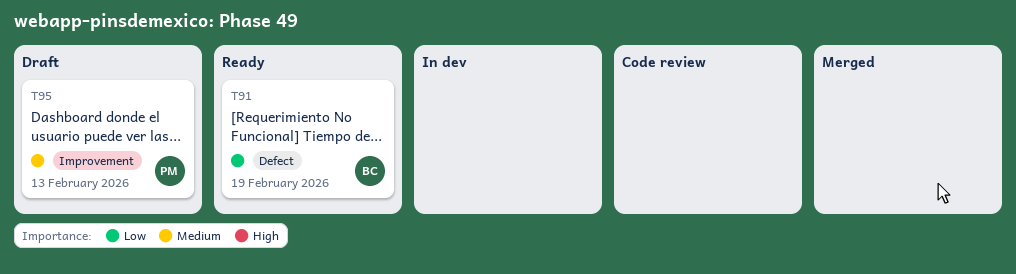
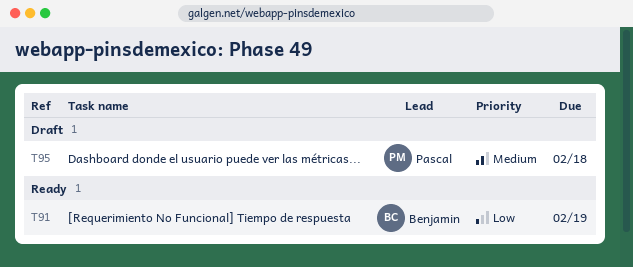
T95, due: Feb 13 -> Feb 18

